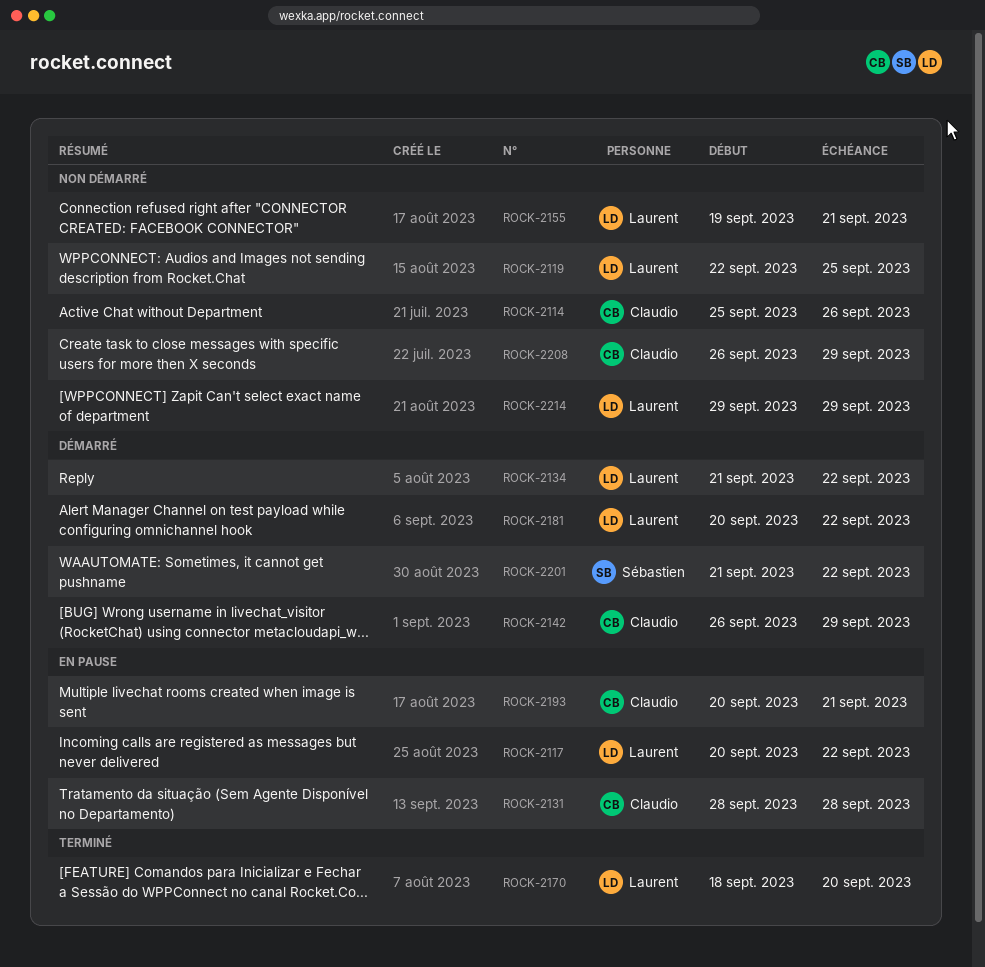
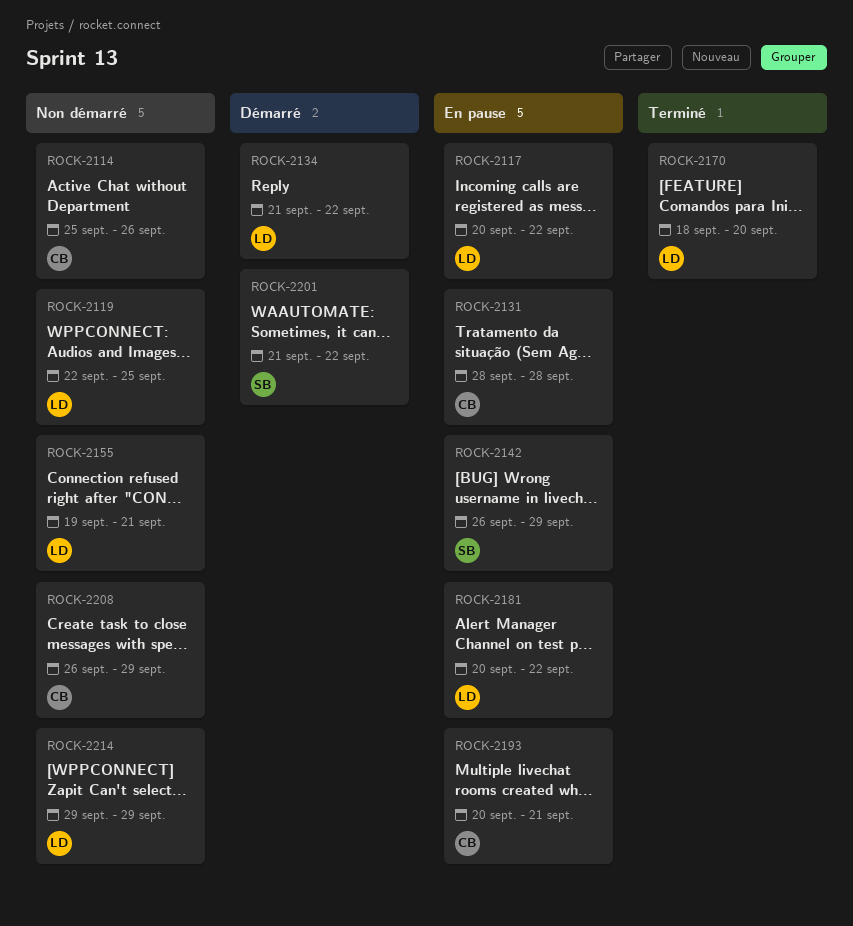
ROCK-2142, status: Démarré -> En pause
ROCK-2142, owner: Claudio -> Sébastien
ROCK-2181, status: Démarré -> En pause

